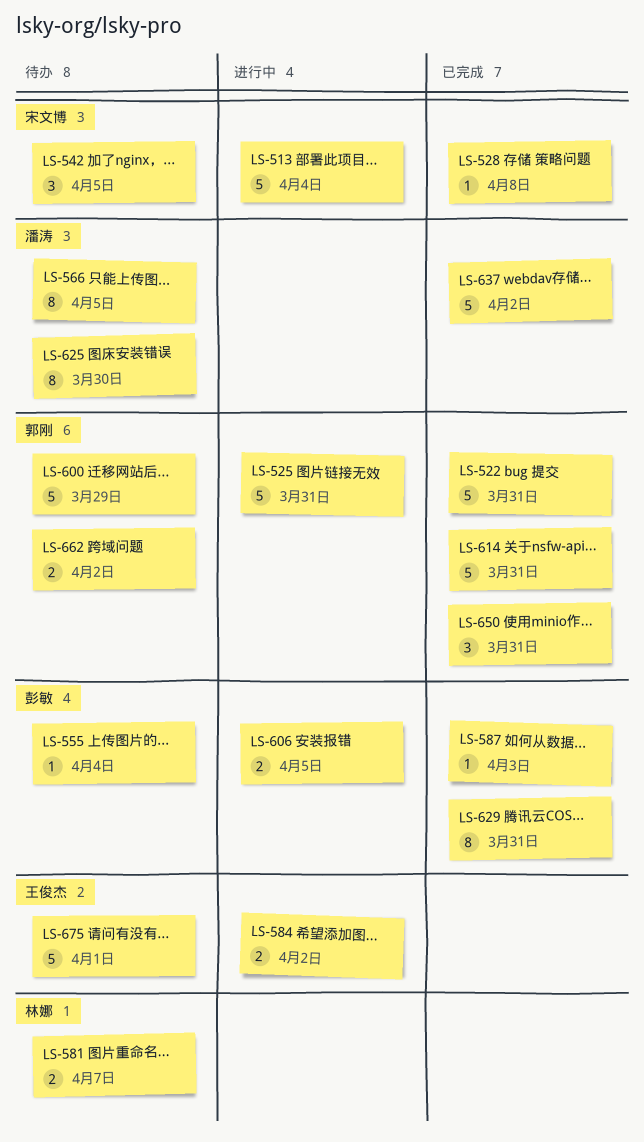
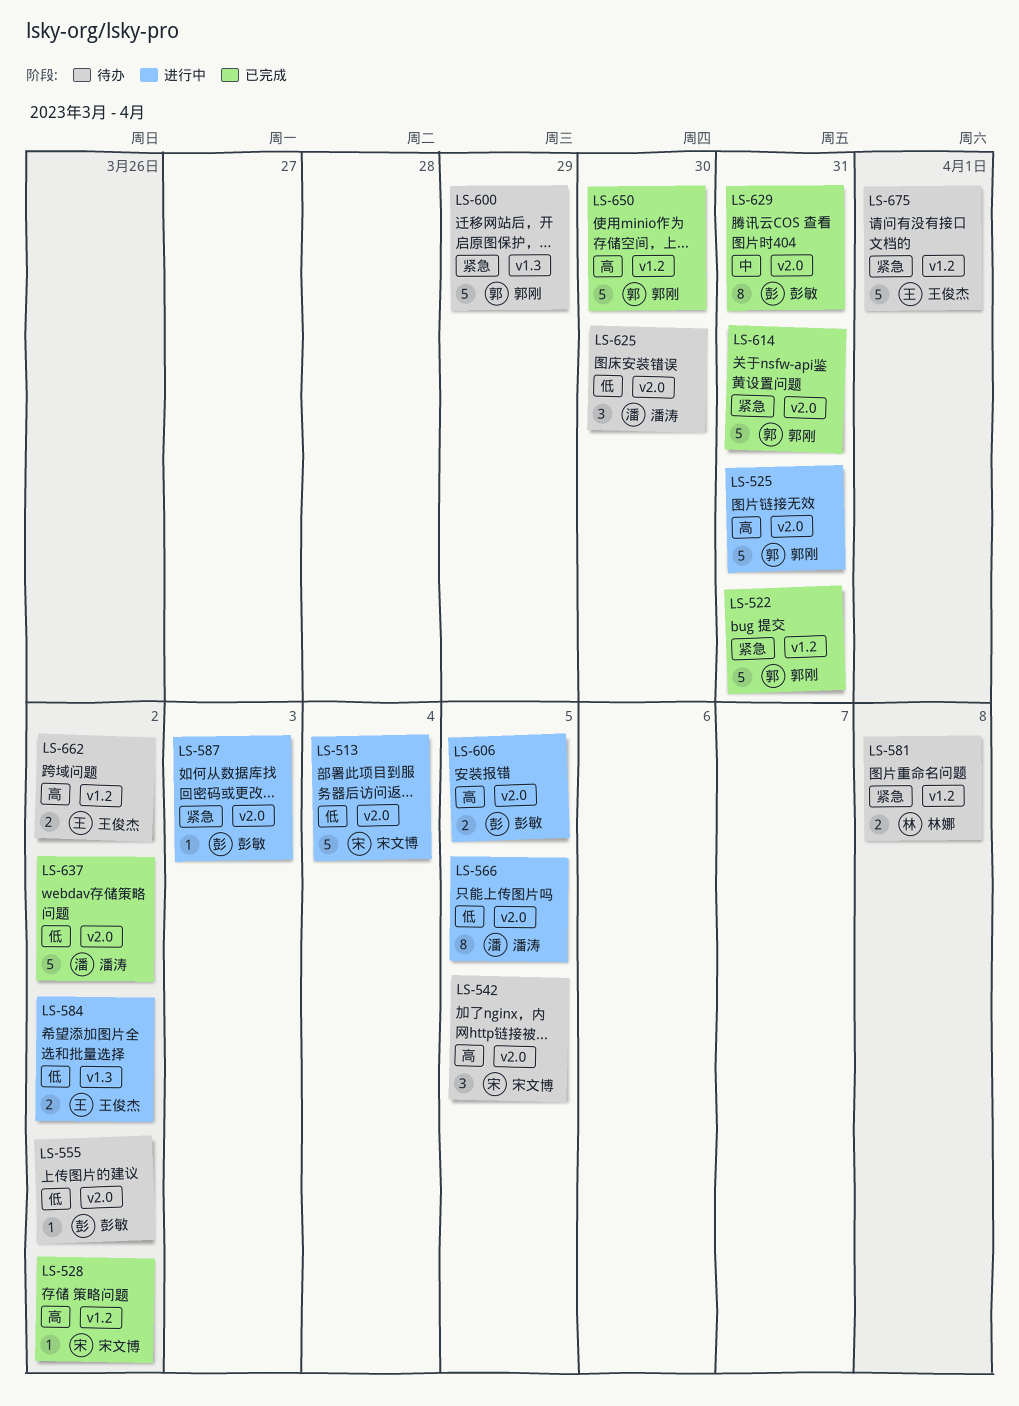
LS-528, due: Apr 8 -> Apr 2
LS-555, due: Apr 4 -> Apr 2
LS-566, status: 待办 -> 进行中
LS-581, due: Apr 7 -> Apr 8
LS-587, status: 已完成 -> 进行中
LS-625, estimate: 8 -> 3
LS-650, estimate: 3 -> 5
LS-650, due: Mar 31 -> Mar 30
LS-662, owner: 郭刚 -> 王俊杰

